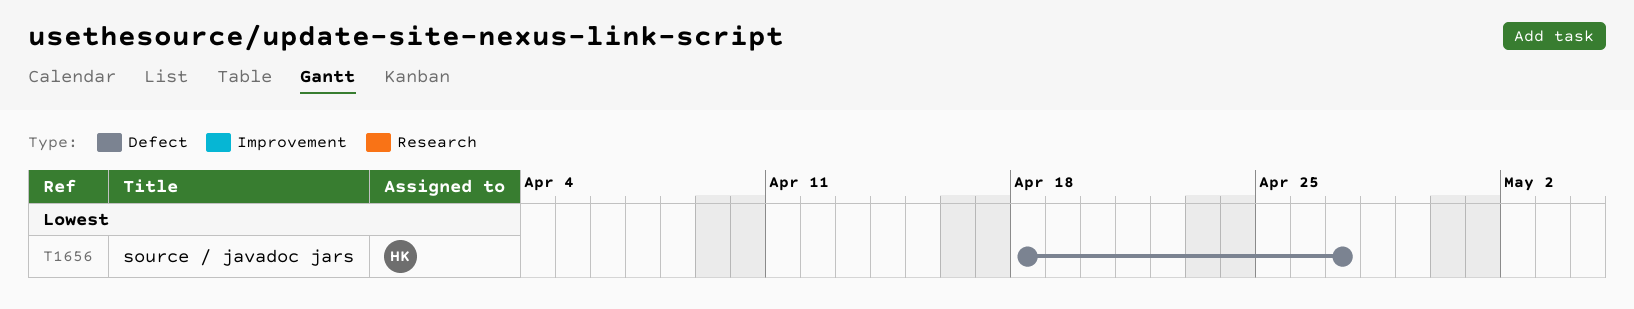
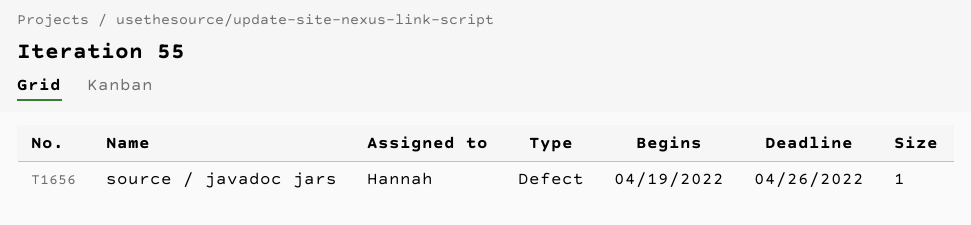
T1656, start: Apr 18 -> Apr 19
T1656, due: Apr 27 -> Apr 26

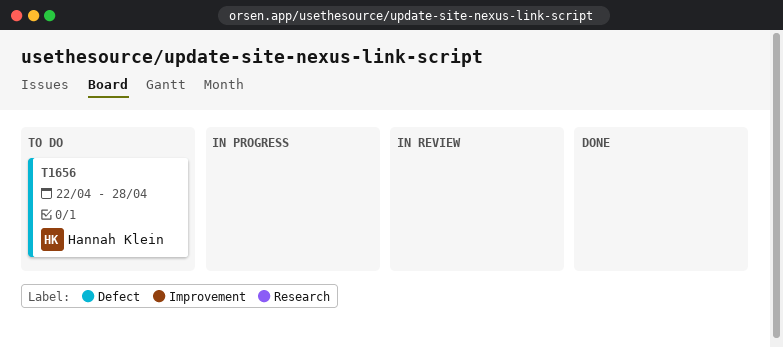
T1656, start: Apr 19 -> Apr 22
T1656, due: Apr 26 -> Apr 28

